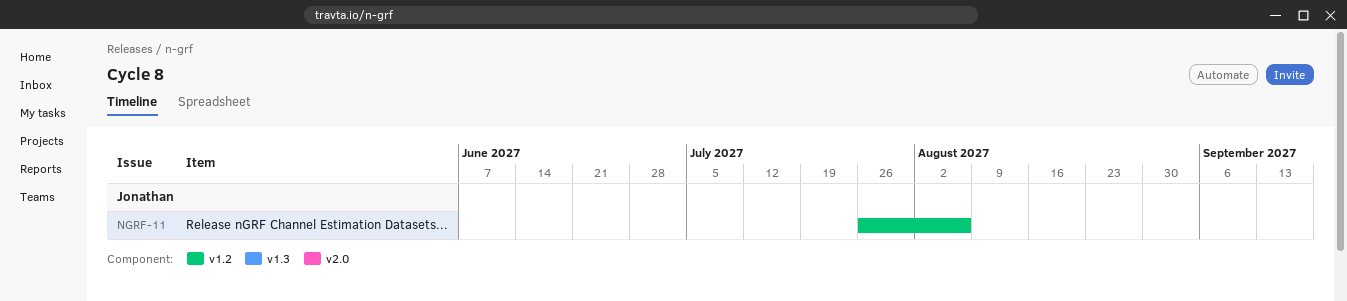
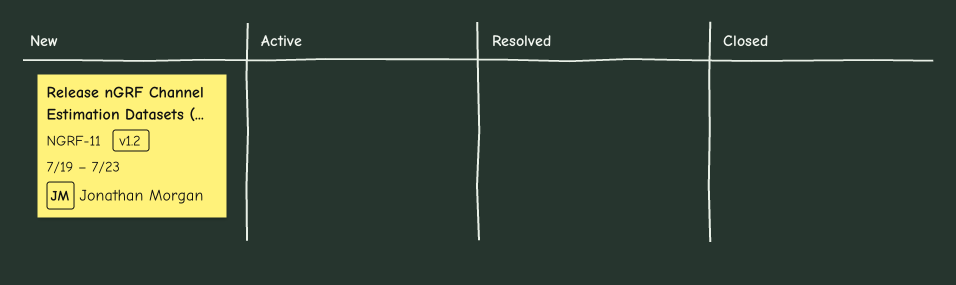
NGRF-11, start: Jul 26 -> Jul 19
NGRF-11, due: Aug 6 -> Jul 23

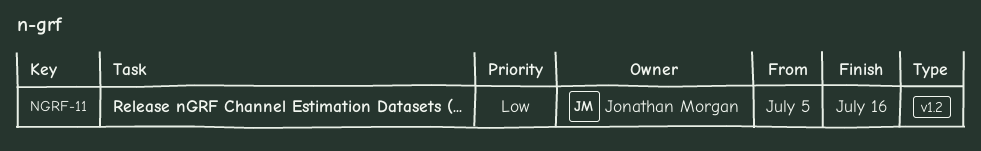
NGRF-11, start: Jul 19 -> Jul 5
NGRF-11, due: Jul 23 -> Jul 16

